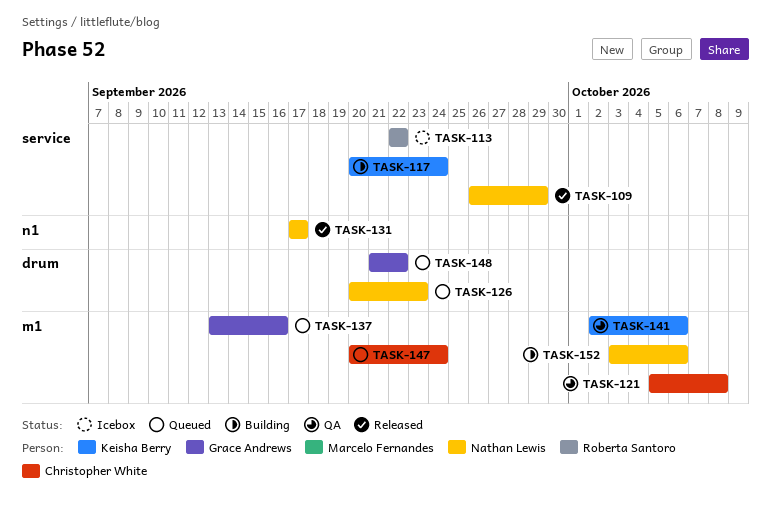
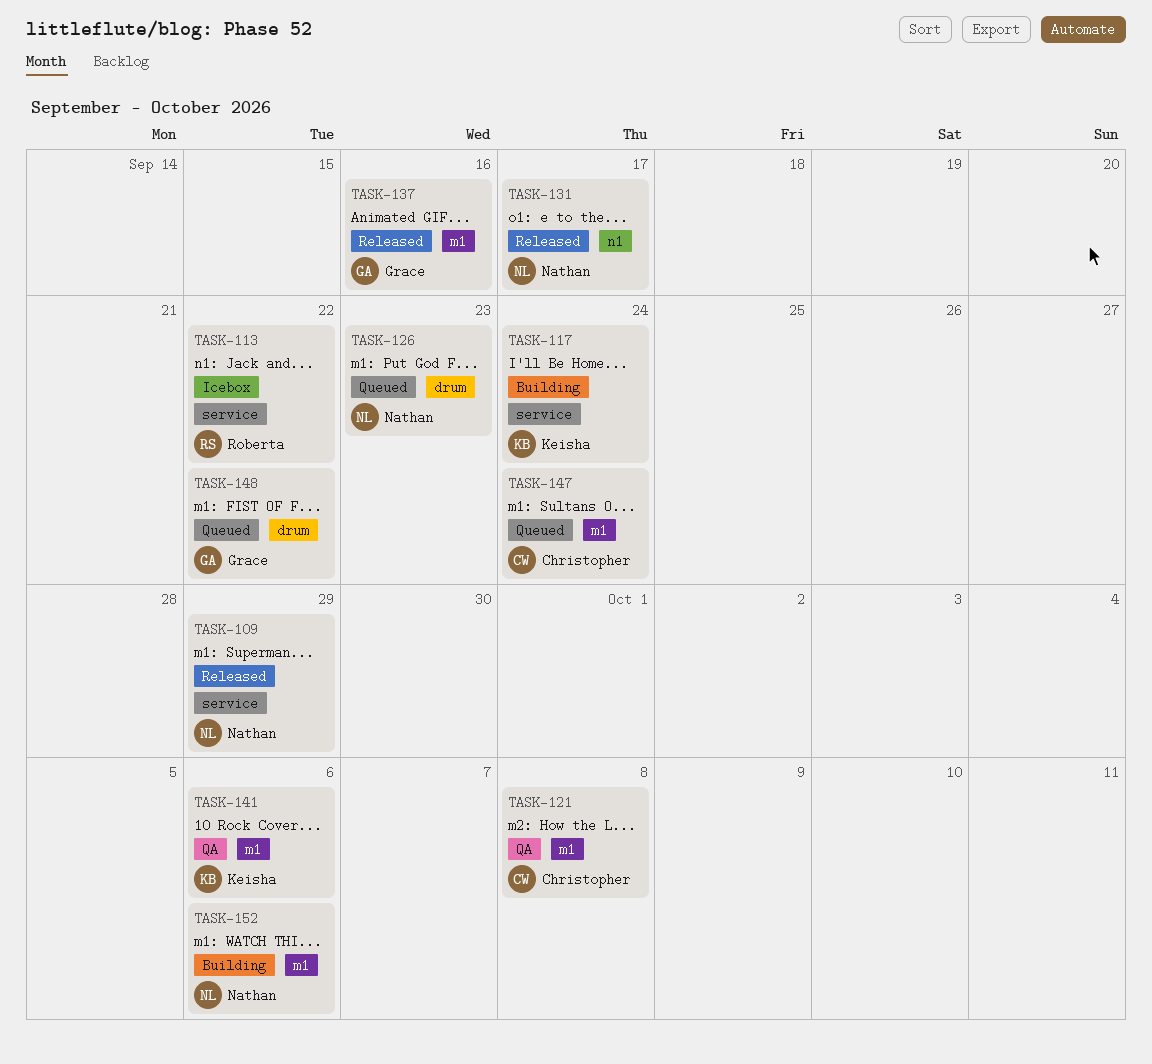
TASK-137, status: Queued -> Released

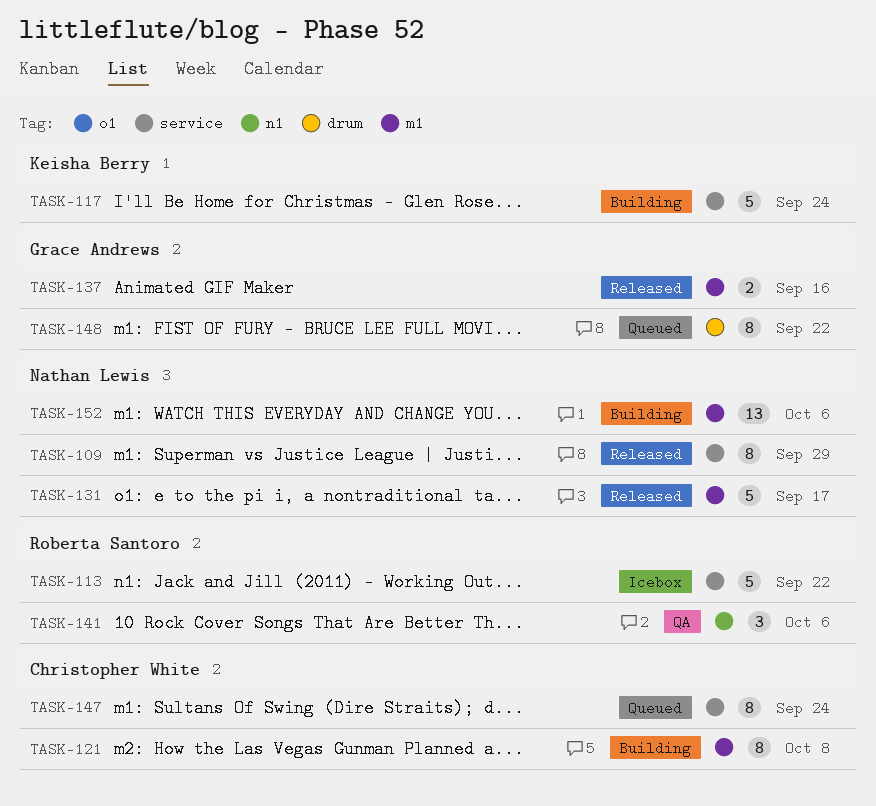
TASK-121, status: QA -> Building
TASK-126: present -> none
TASK-131, label: n1 -> m1
TASK-141, owner: Keisha Berry -> Roberta Santoro
TASK-141, label: m1 -> n1
TASK-147, label: m1 -> service

